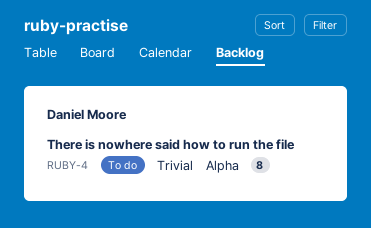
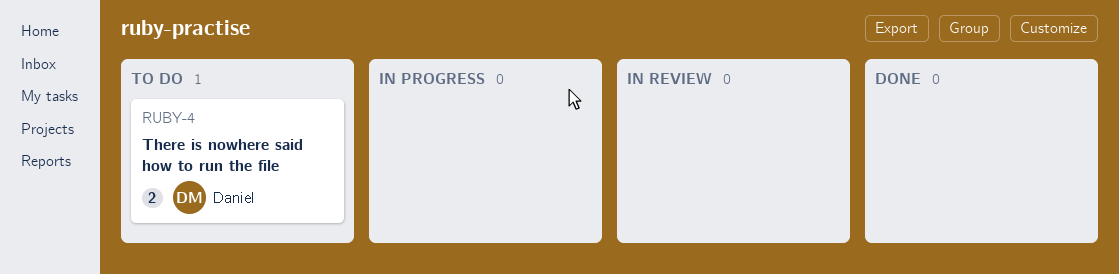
RUBY-4, estimate: 8 -> 2

